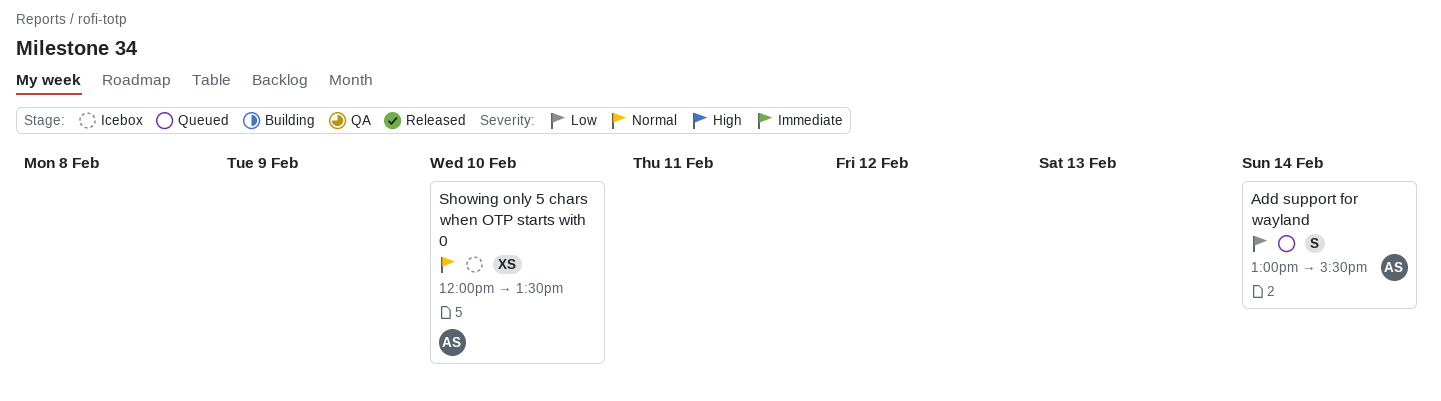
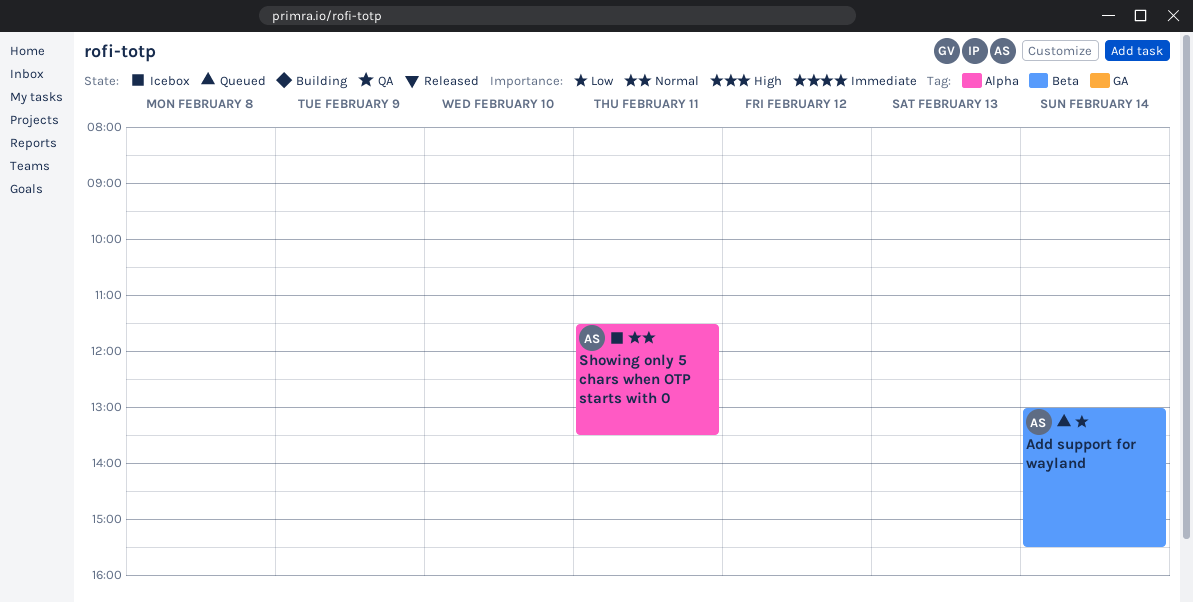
Showing only 5 chars when OTP starts with 0, day: Feb 10 -> Feb 11
Showing only 5 chars when OTP starts with 0, begins: 12:00 -> 11:30

